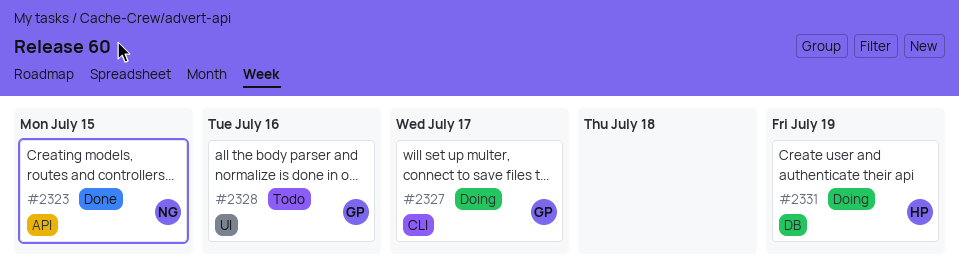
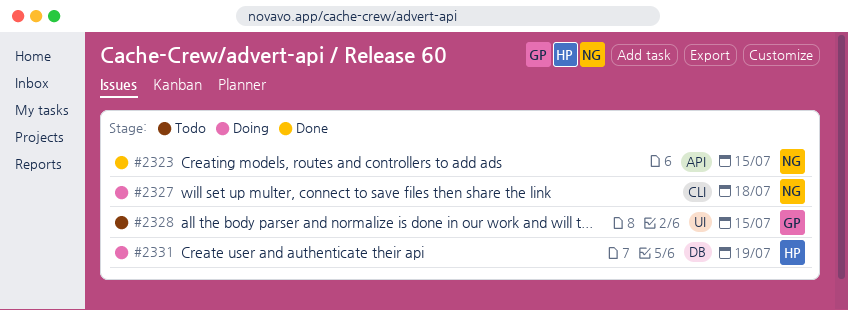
#2327, owner: GP -> NG
#2327, due: Jul 17 -> Jul 18
#2328, due: Jul 16 -> Jul 15

